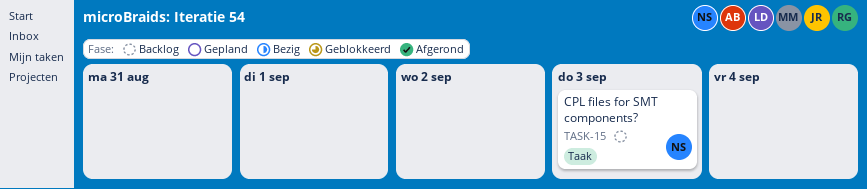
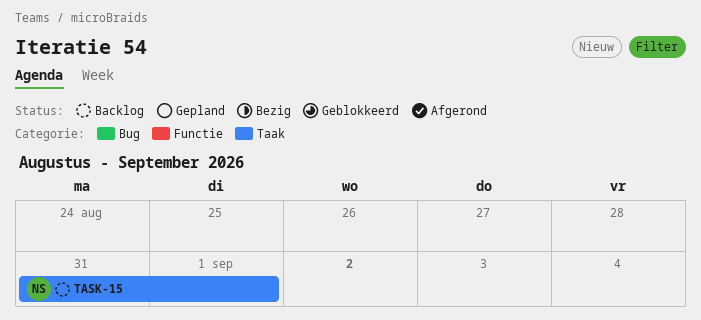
TASK-15, due: Sep 3 -> Sep 1

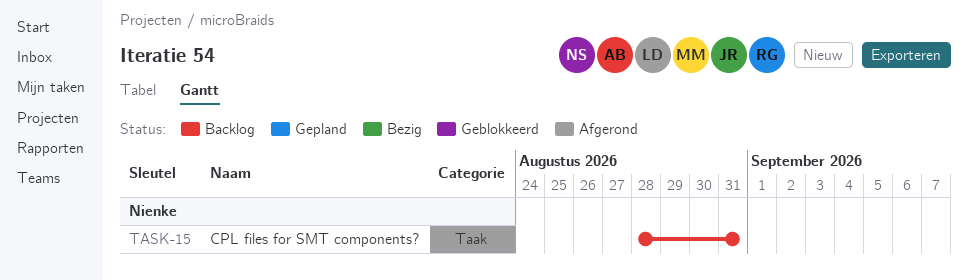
TASK-15, start: Aug 31 -> Aug 28
TASK-15, due: Sep 1 -> Aug 31

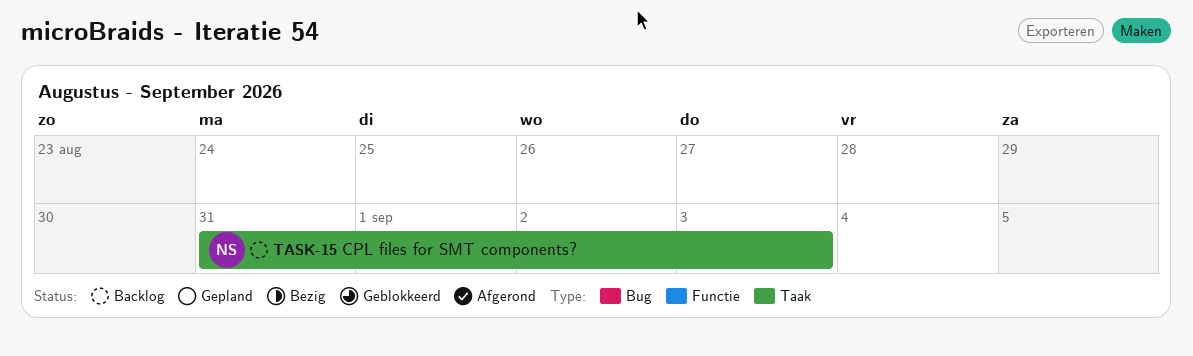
TASK-15, start: Aug 28 -> Aug 31
TASK-15, due: Aug 31 -> Sep 3

